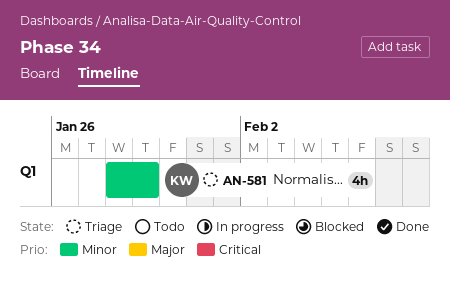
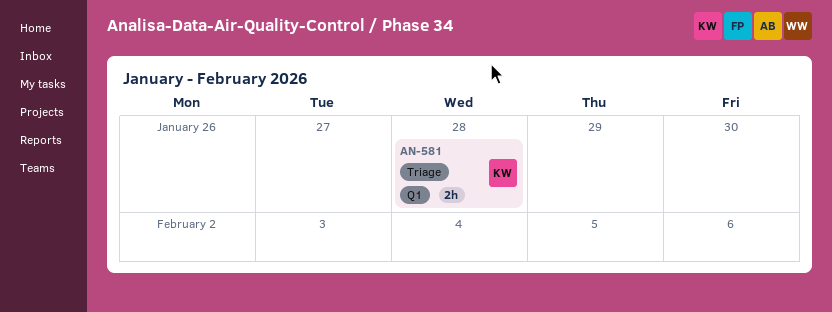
AN-581, estimate: 4h -> 2h
AN-581, due: Jan 29 -> Jan 28

